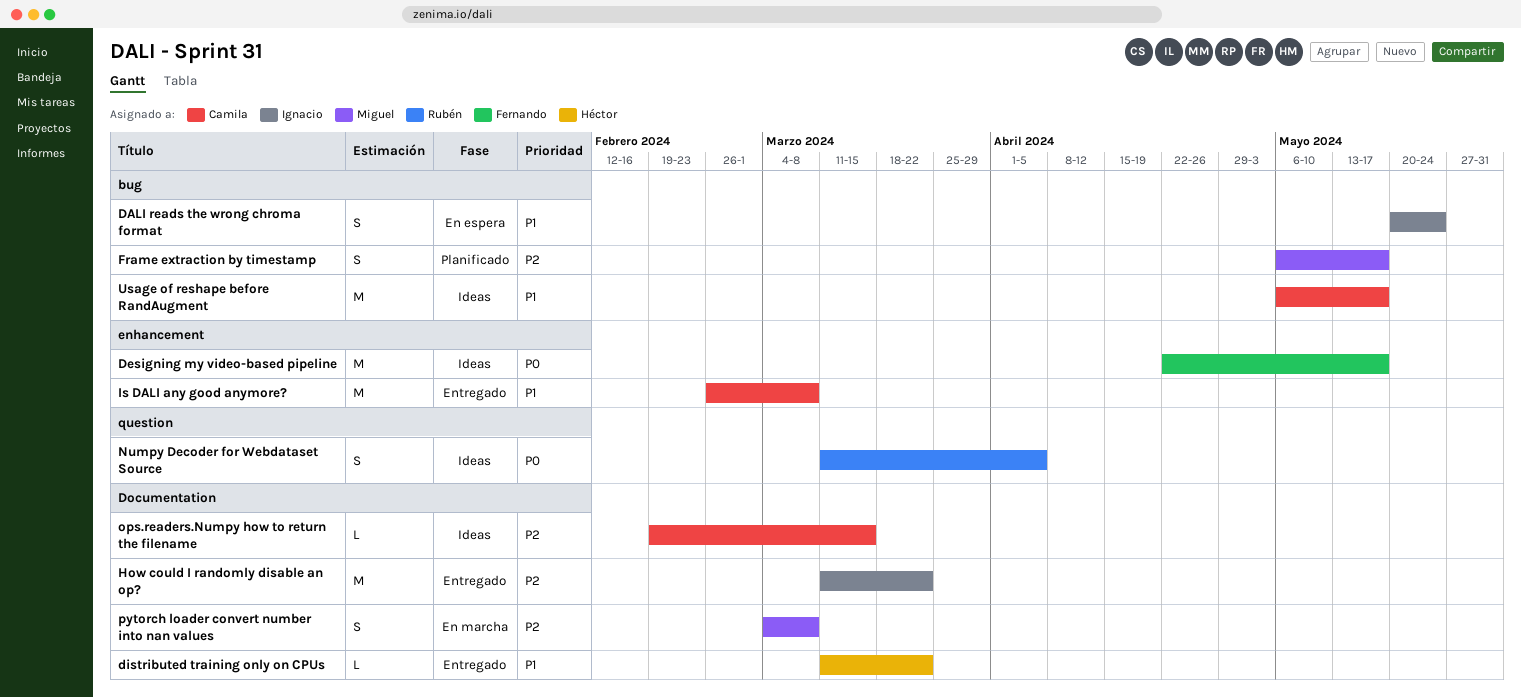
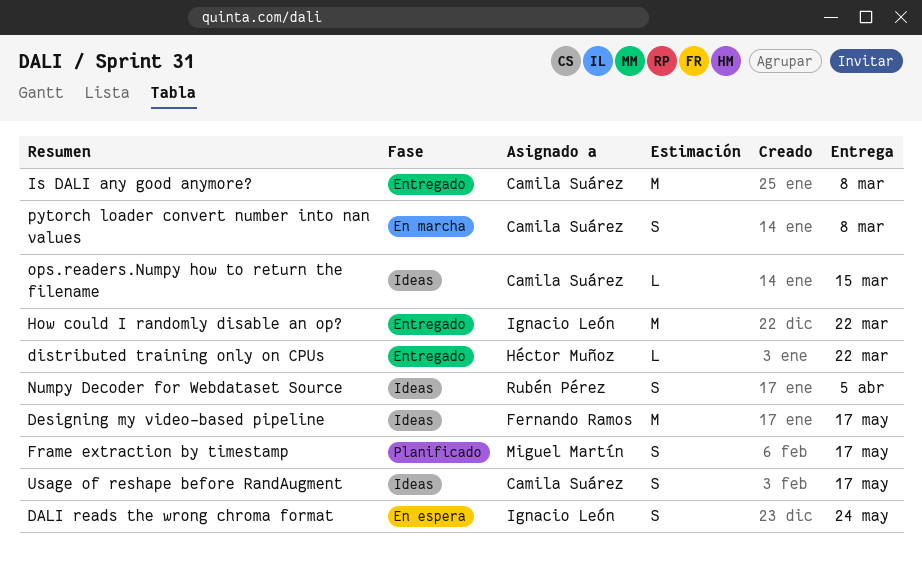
pytorch loader convert number into nan values, owner: Miguel Martín -> Camila Suárez
Usage of reshape before RandAugment, estimate: M -> S

